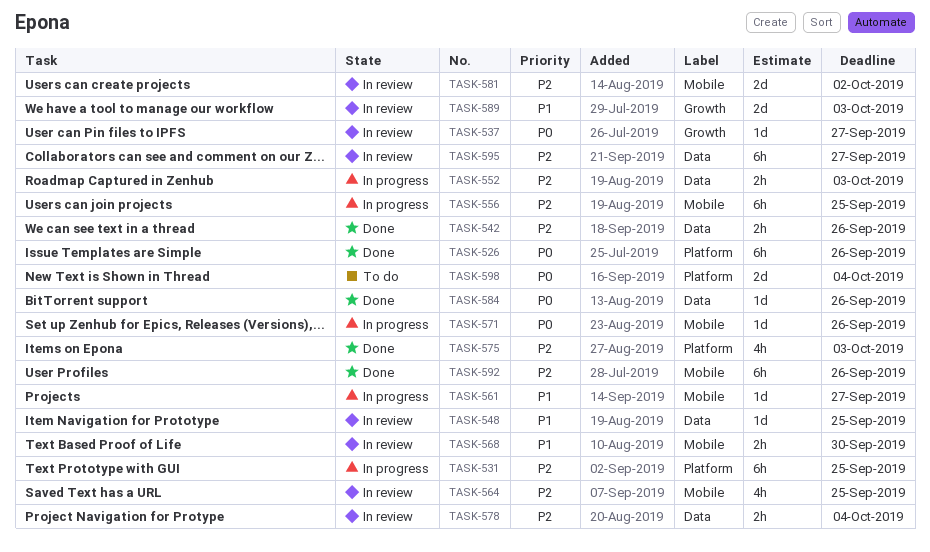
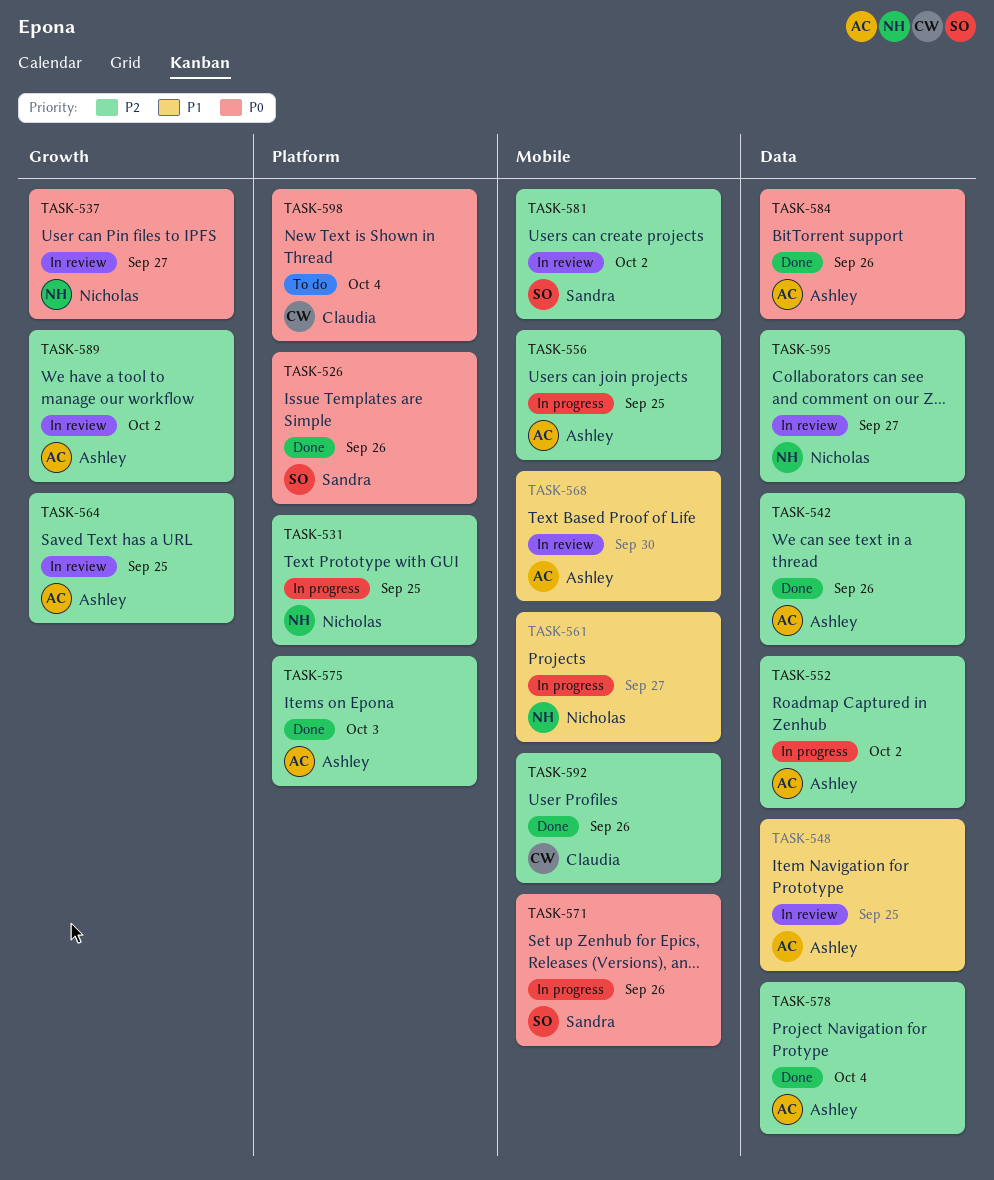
TASK-552, due: Oct 3 -> Oct 2
TASK-564, label: Mobile -> Growth
TASK-578, status: In review -> Done
TASK-589, priority: P1 -> P2
TASK-589, due: Oct 3 -> Oct 2

